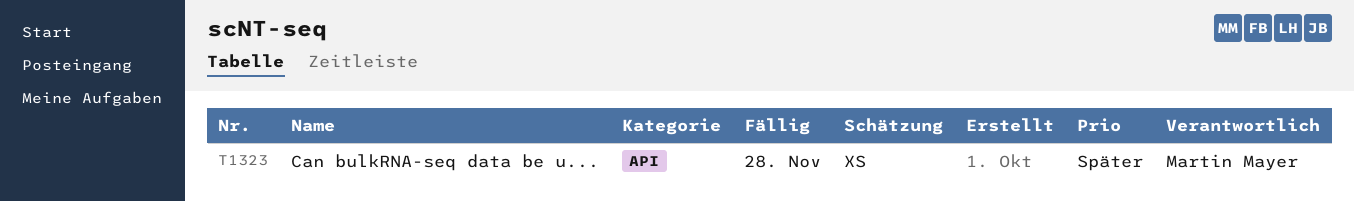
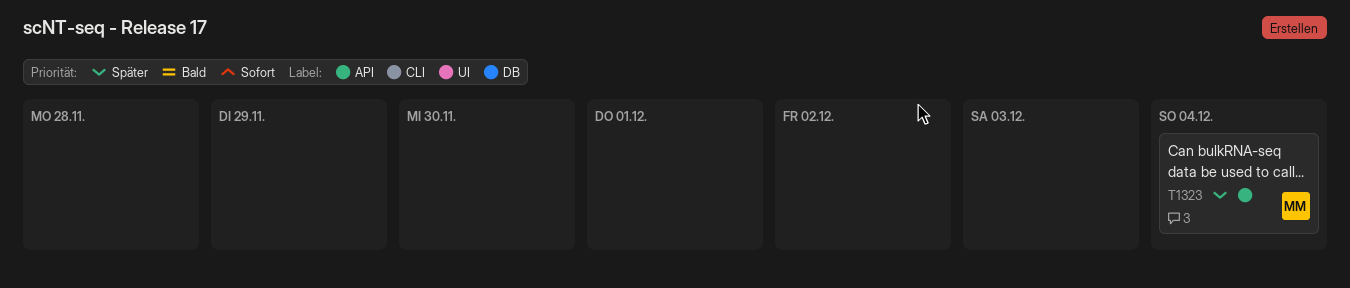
T1323, due: Nov 28 -> Dec 4

